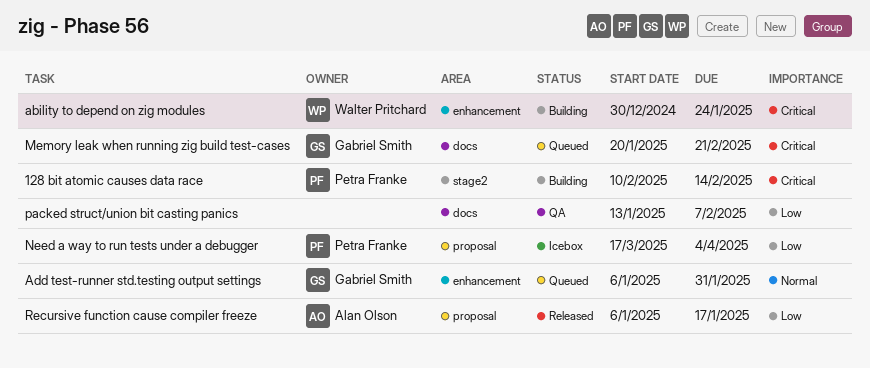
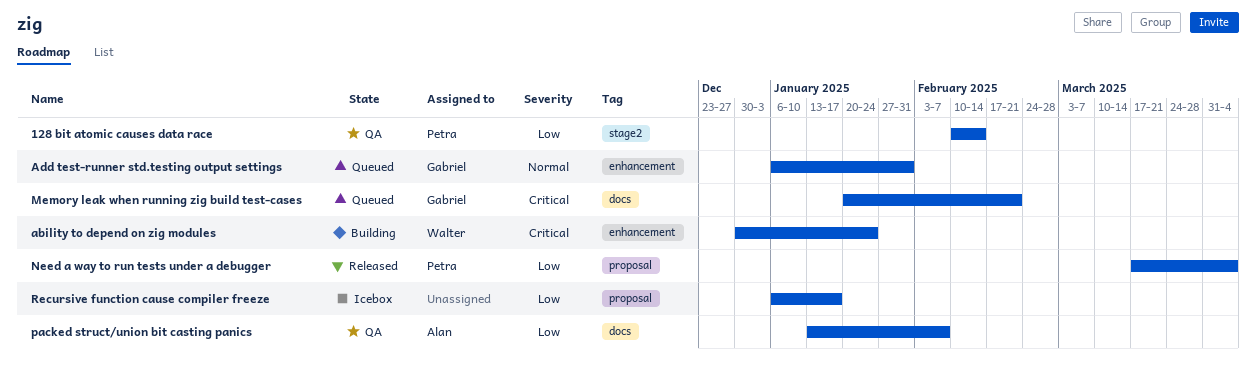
128 bit atomic causes data race, status: Building -> QA
128 bit atomic causes data race, priority: Critical -> Low
Need a way to run tests under a debugger, status: Icebox -> Released
packed struct/union bit casting panics, owner: none -> Alan Olson
Recursive function cause compiler freeze, status: Released -> Icebox
Recursive function cause compiler freeze, owner: Alan Olson -> none

